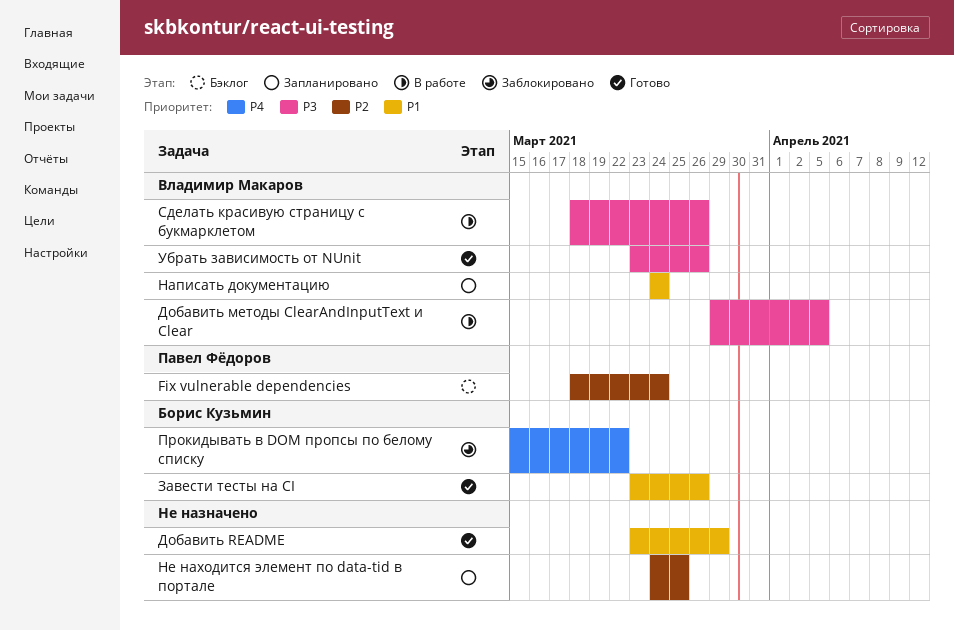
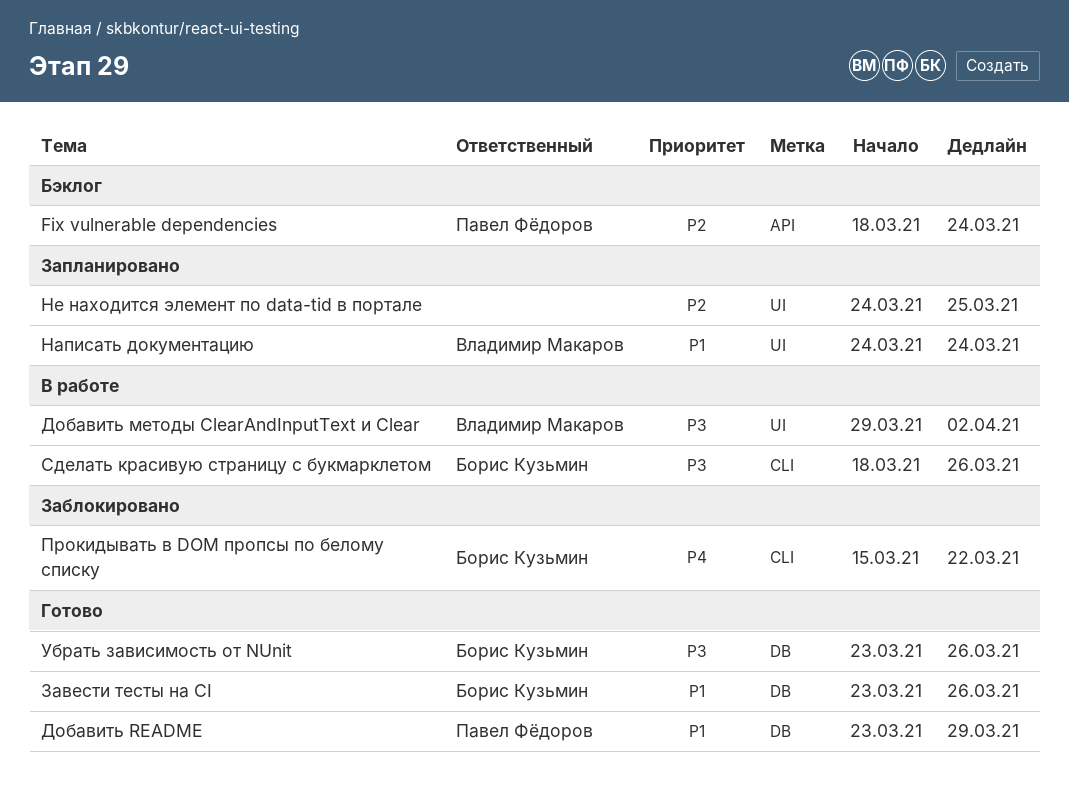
Добавить README, owner: none -> Павел Фёдоров
Добавить методы ClearAndInputText и Clear, due: Apr 5 -> Apr 2
Сделать красивую страницу с букмарклетом, owner: Владимир Макаров -> Борис Кузьмин
Убрать зависимость от NUnit, owner: Владимир Макаров -> Борис Кузьмин

